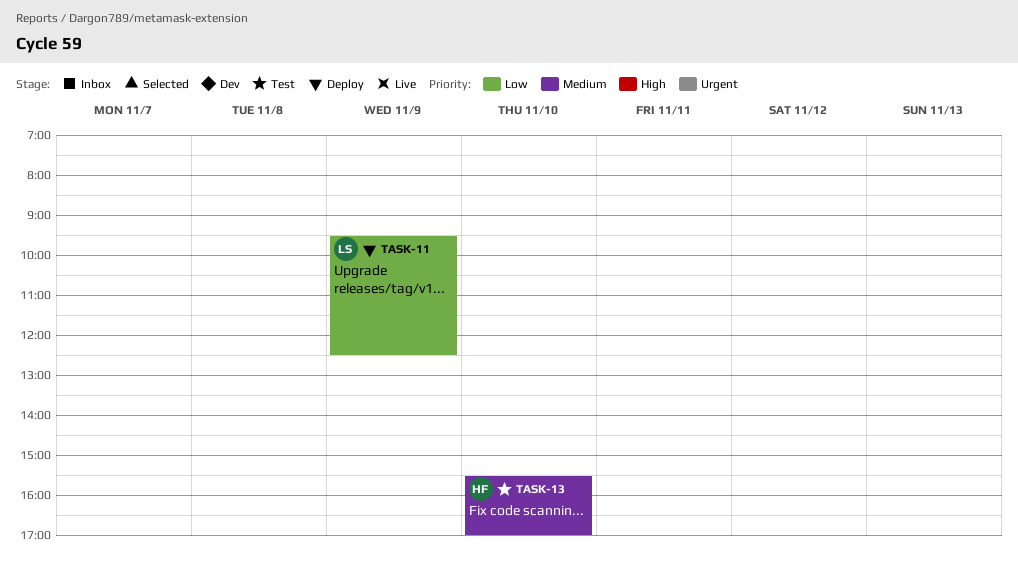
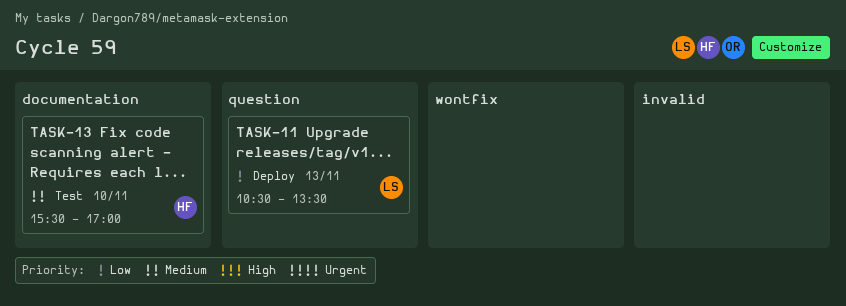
TASK-11, day: Nov 9 -> Nov 13
TASK-11, begins: 09:30 -> 10:30
TASK-11, ends: 12:30 -> 13:30

